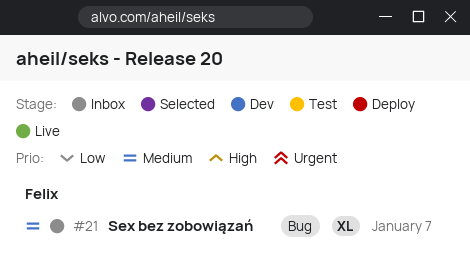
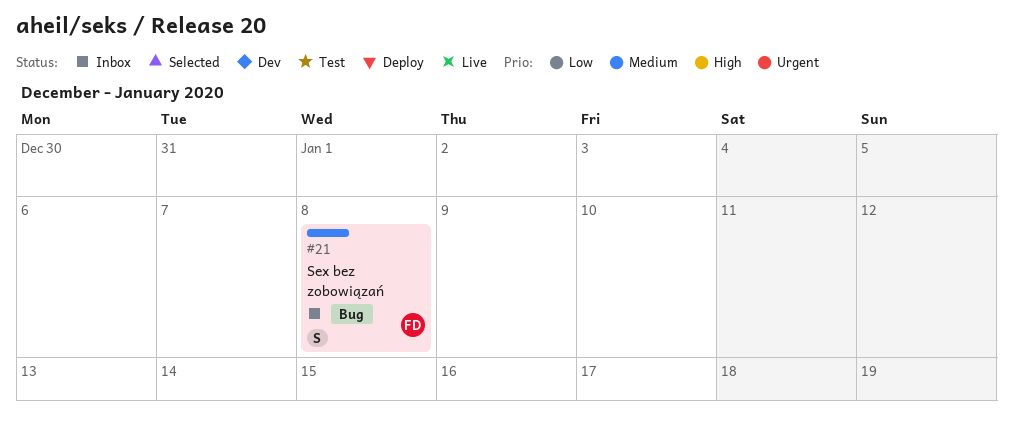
#21, estimate: XL -> S
#21, due: Jan 7 -> Jan 8

